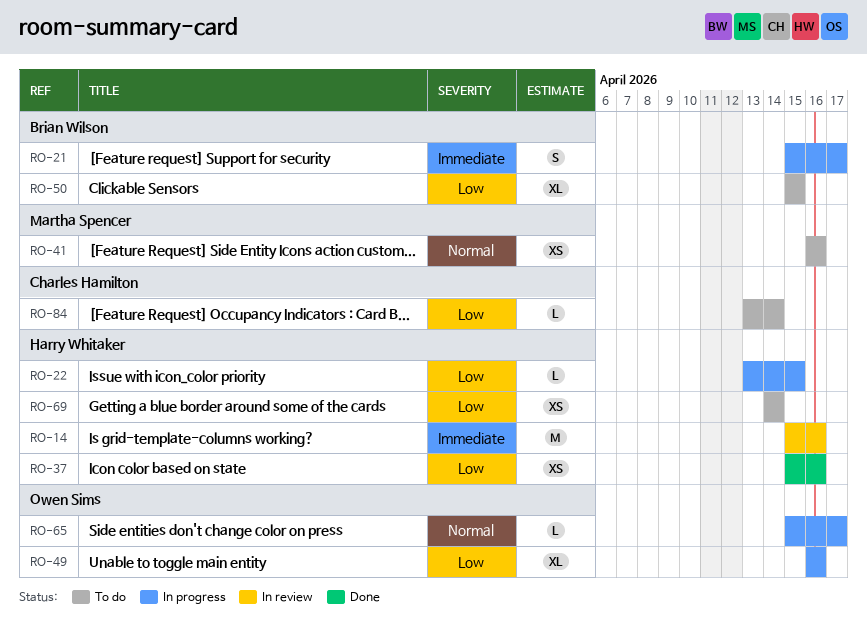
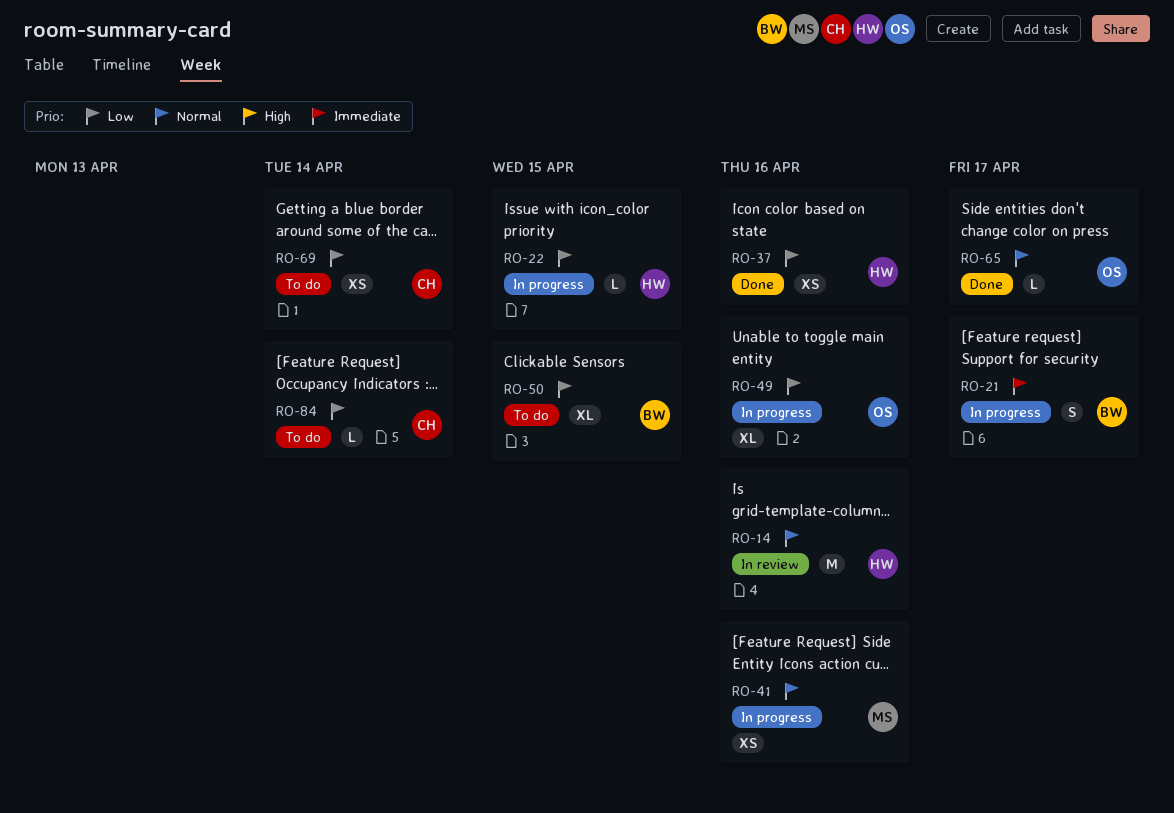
RO-14, priority: Immediate -> Normal
RO-41, status: To do -> In progress
RO-65, status: In progress -> Done
RO-69, owner: Harry Whitaker -> Charles Hamilton

